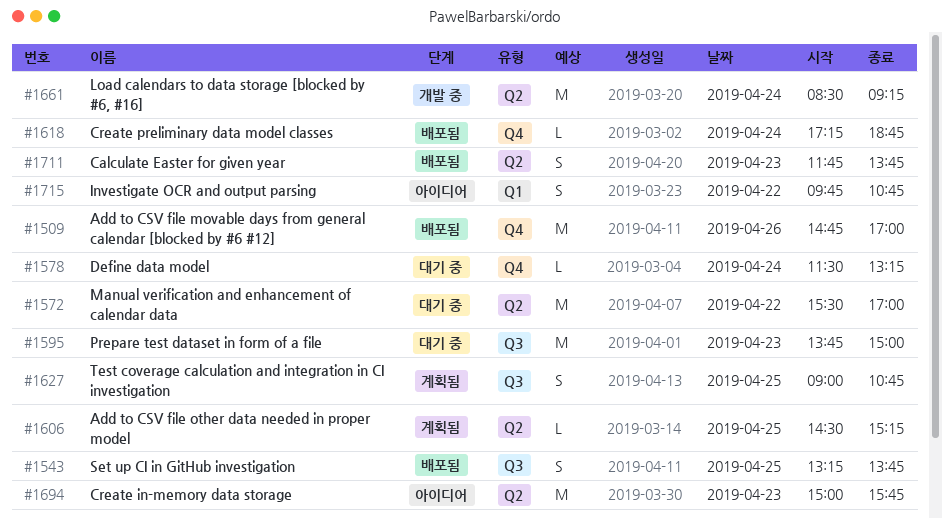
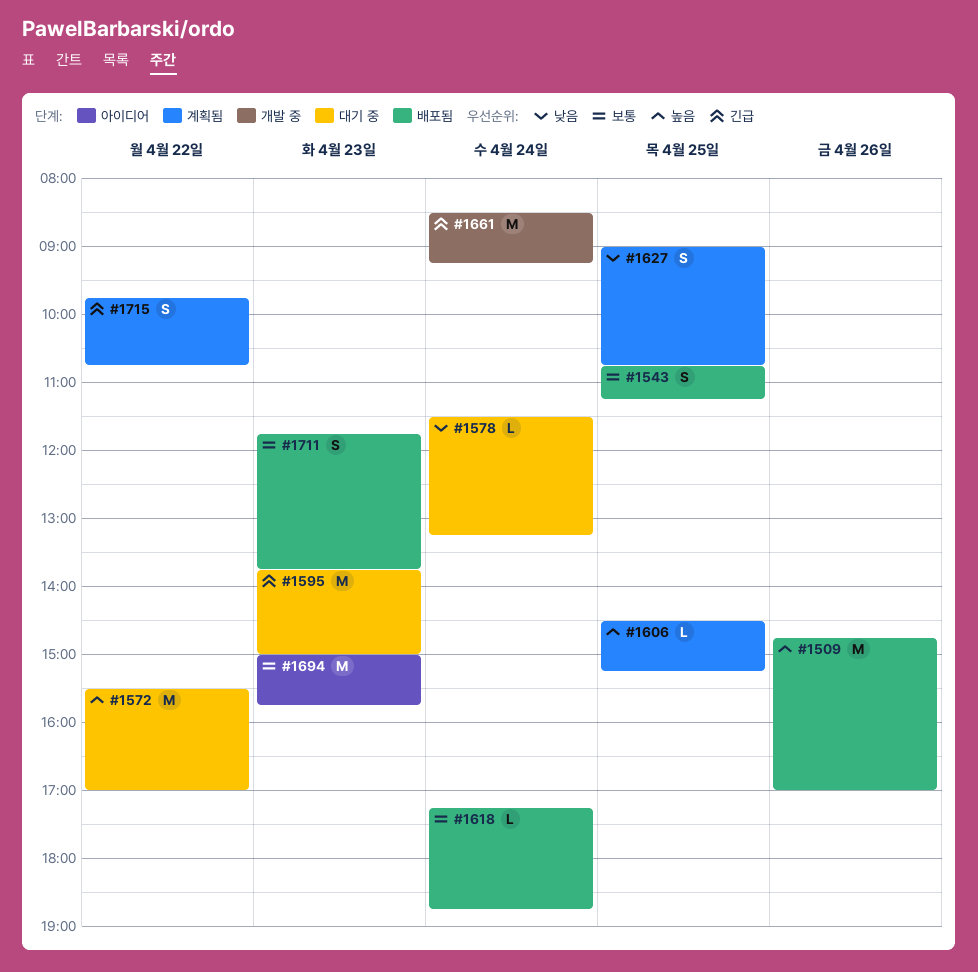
#1543, begins: 13:15 -> 10:45
#1543, ends: 13:45 -> 11:15
#1715, status: 아이디어 -> 계획됨

